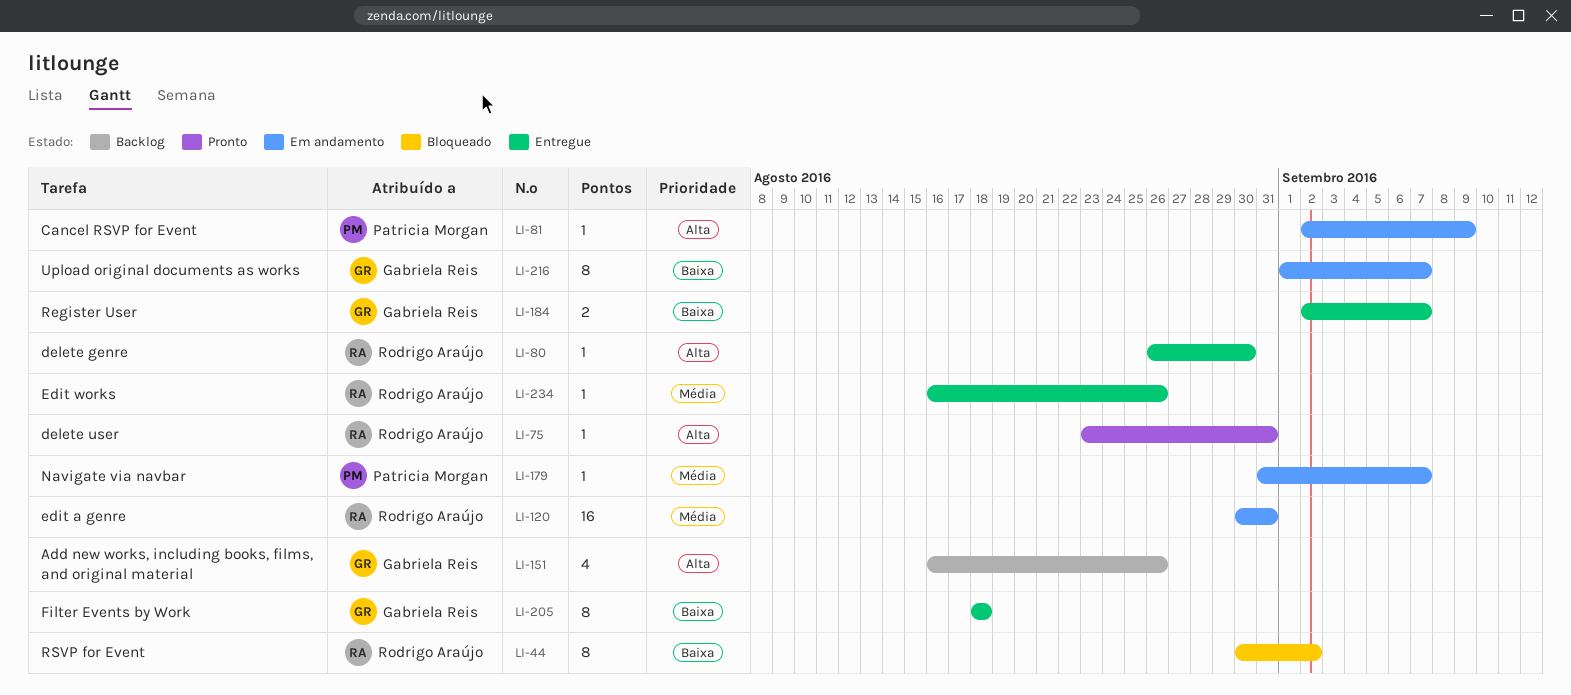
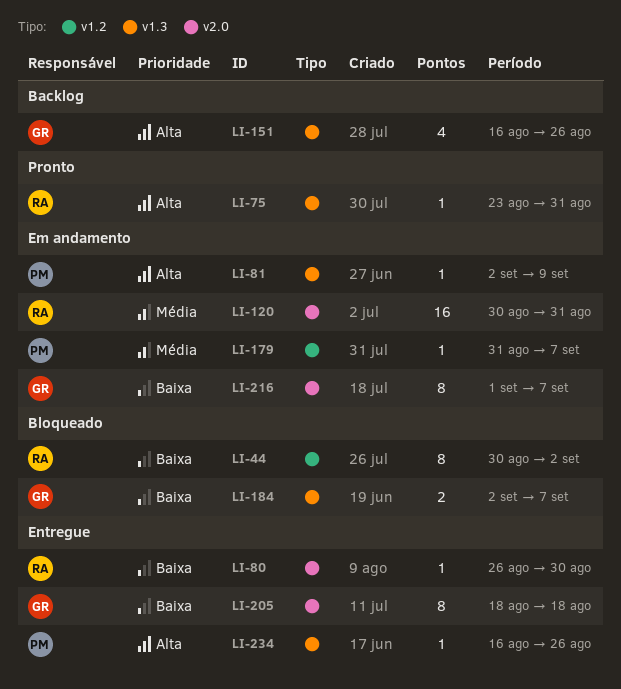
LI-80, priority: Alta -> Baixa
LI-184, status: Entregue -> Bloqueado
LI-234, owner: Rodrigo Araújo -> Patricia Morgan
LI-234, priority: Média -> Alta

